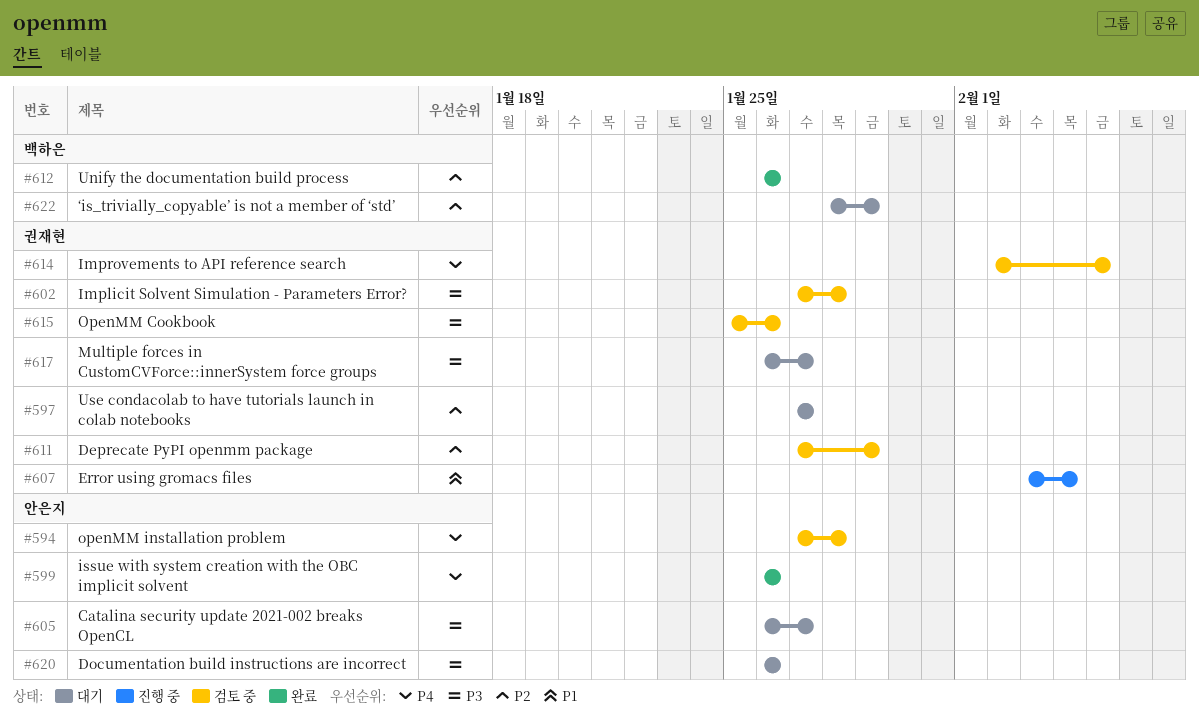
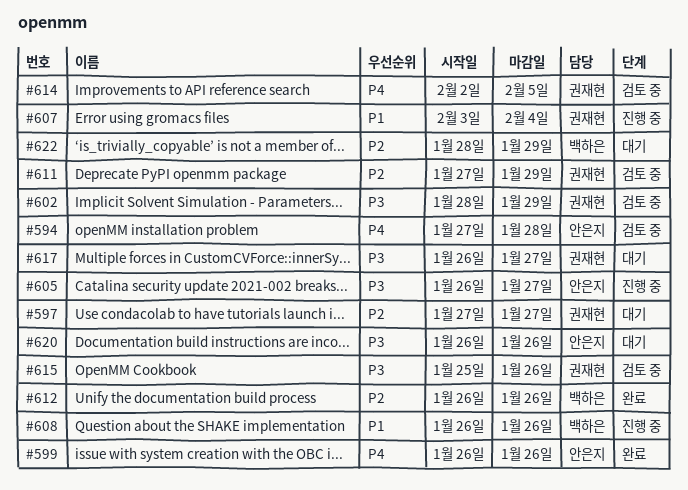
#602, start: Jan 27 -> Jan 28
#602, due: Jan 28 -> Jan 29
#605, status: 대기 -> 진행 중
#608: none -> present

